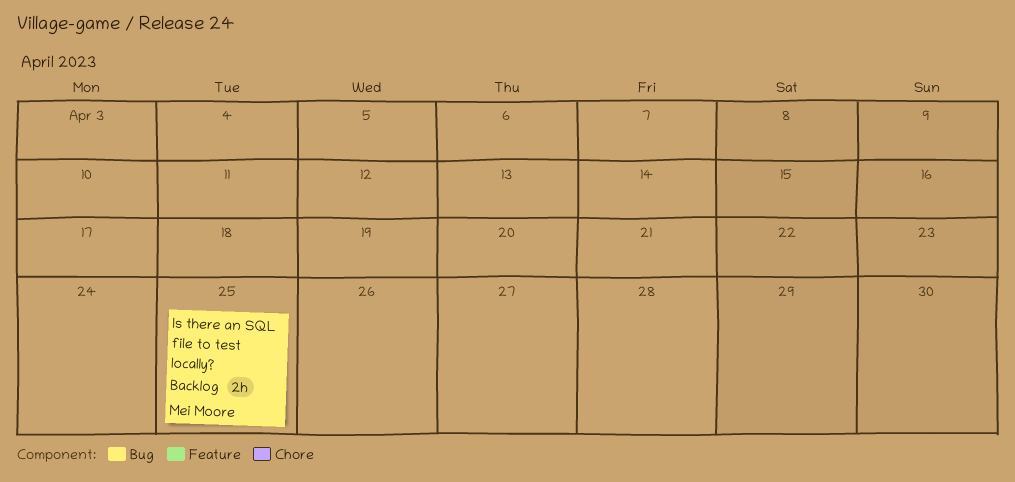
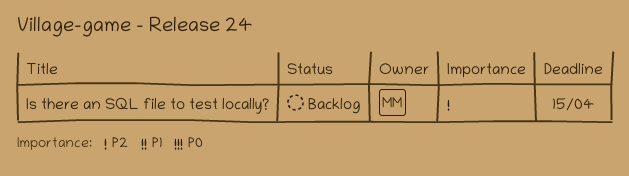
Is there an SQL file to test locally?, due: Apr 25 -> Apr 15

